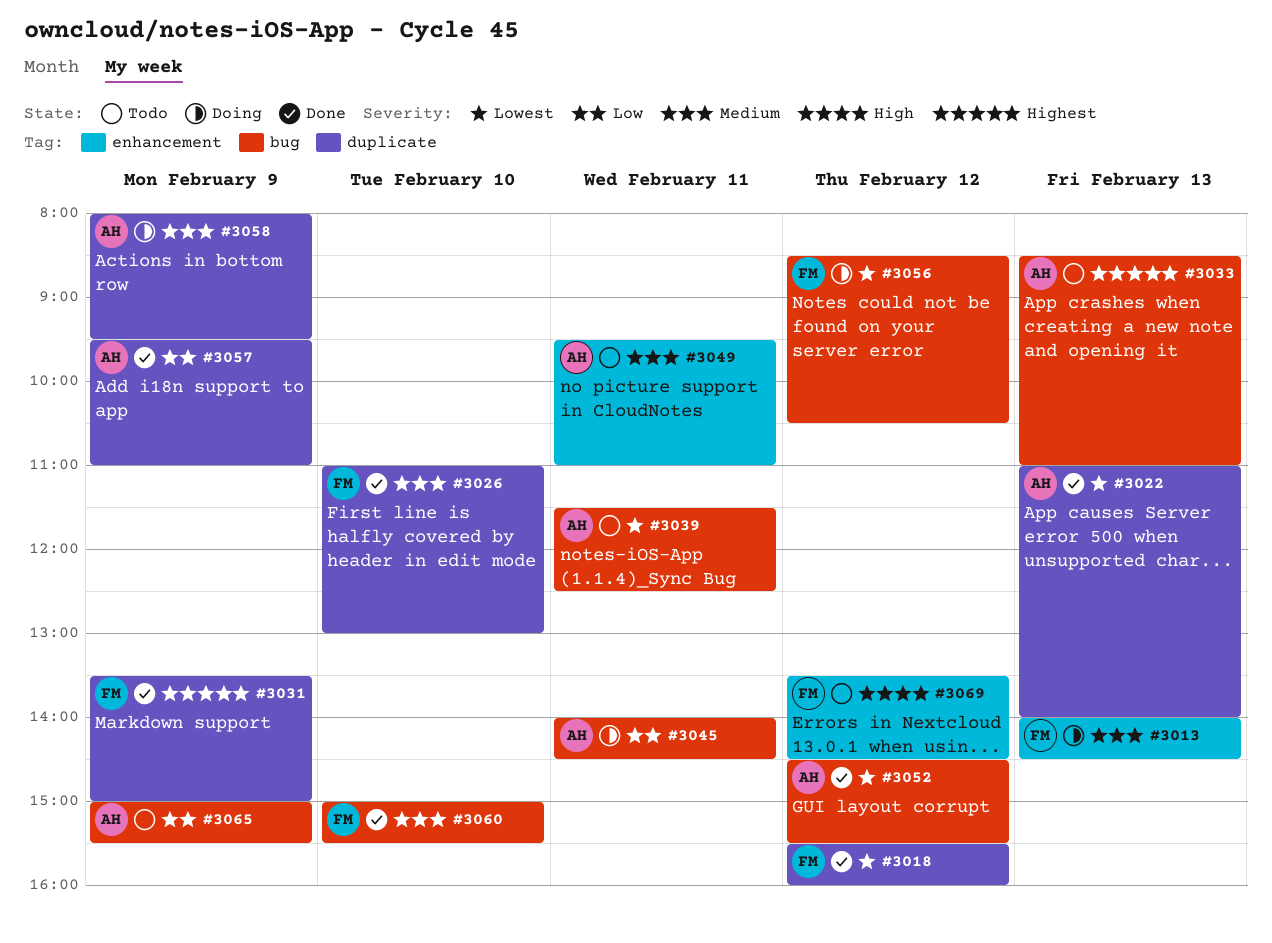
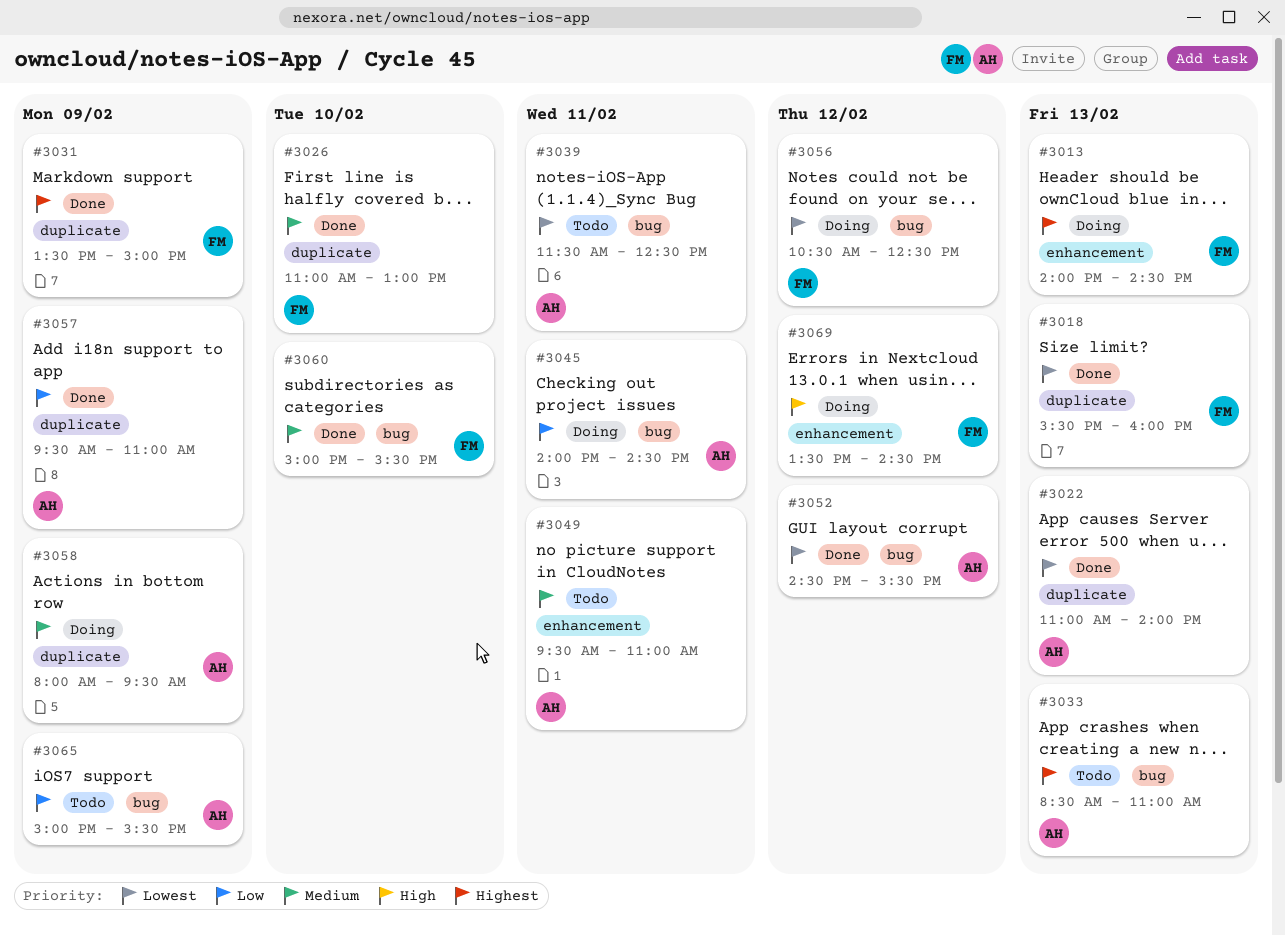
#3013, priority: Medium -> Highest
#3018, day: Feb 12 -> Feb 13
#3056, begins: 08:30 -> 10:30
#3056, ends: 10:30 -> 12:30
#3069, status: Todo -> Doing

